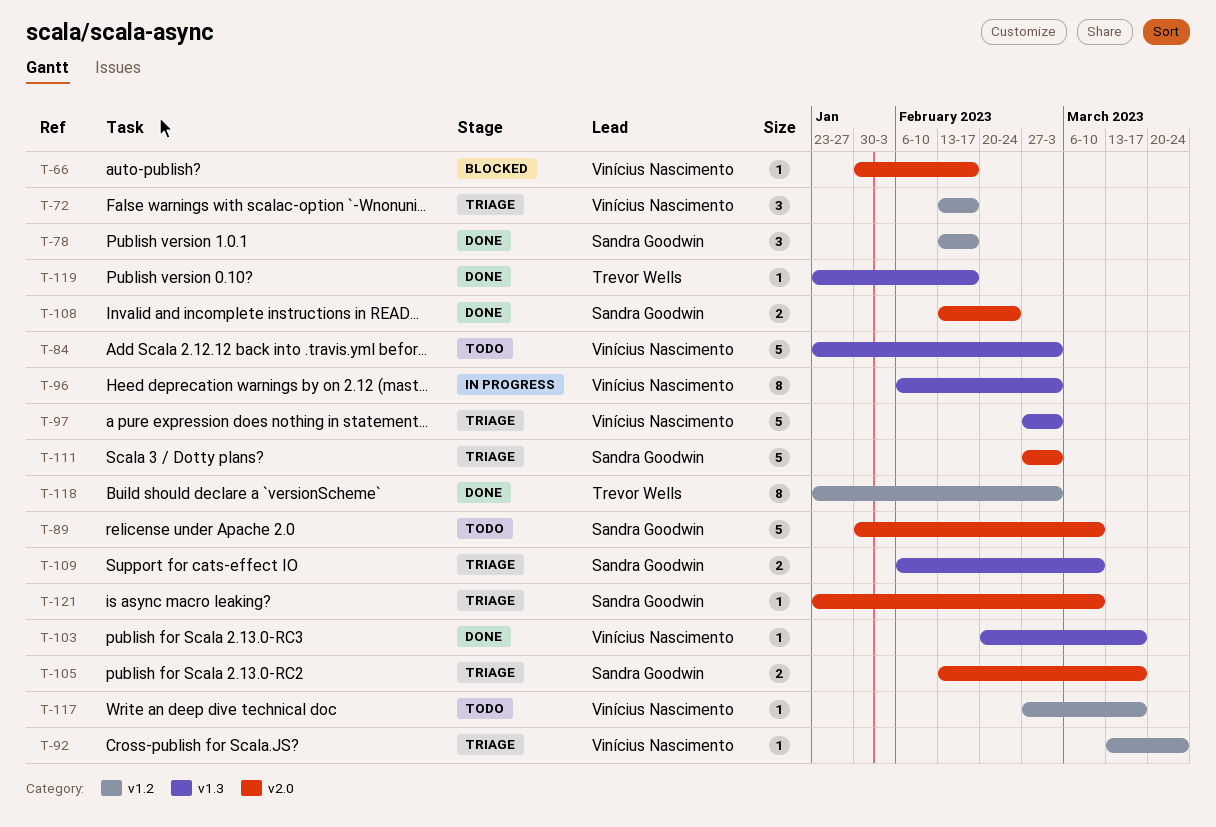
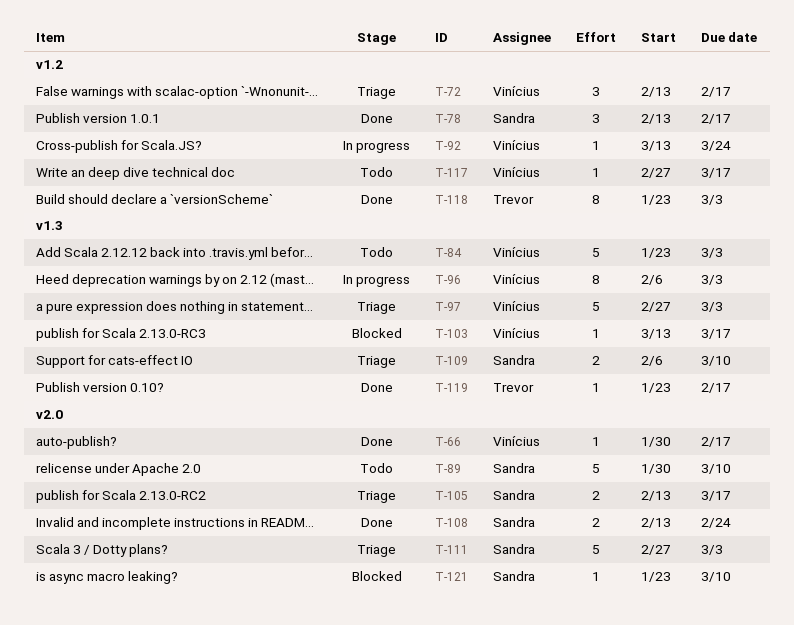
T-66, status: Blocked -> Done
T-92, status: Triage -> In progress
T-103, status: Done -> Blocked
T-103, start: Feb 20 -> Mar 13
T-121, status: Triage -> Blocked

